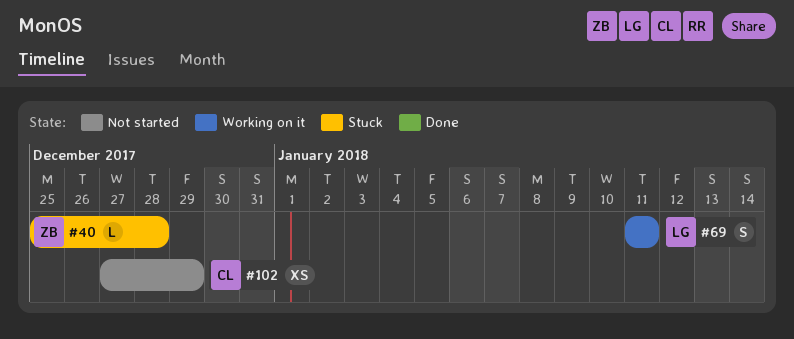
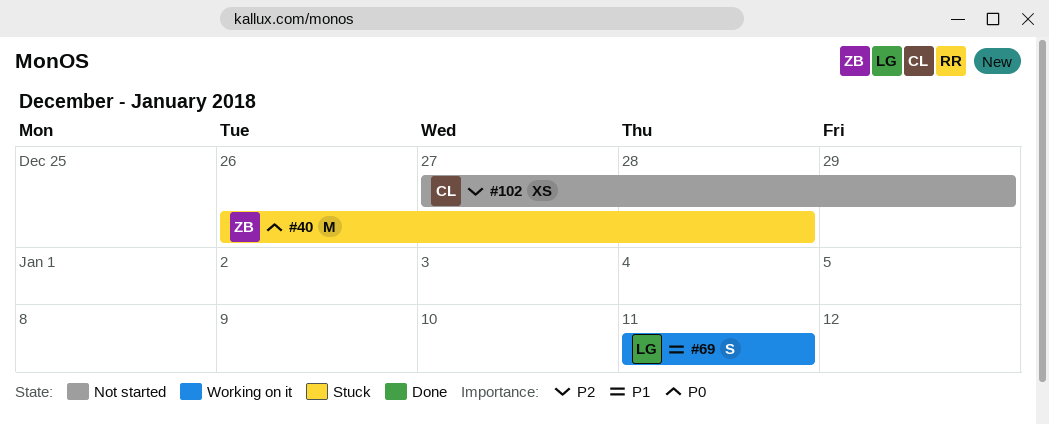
#40, estimate: L -> M
#40, start: Dec 25 -> Dec 26

